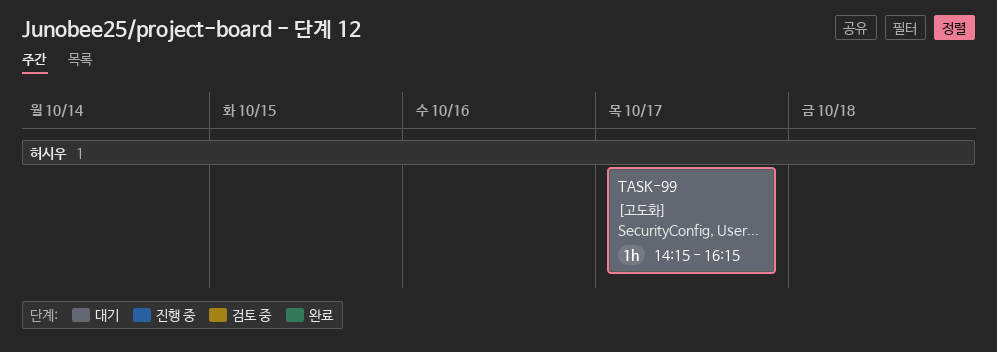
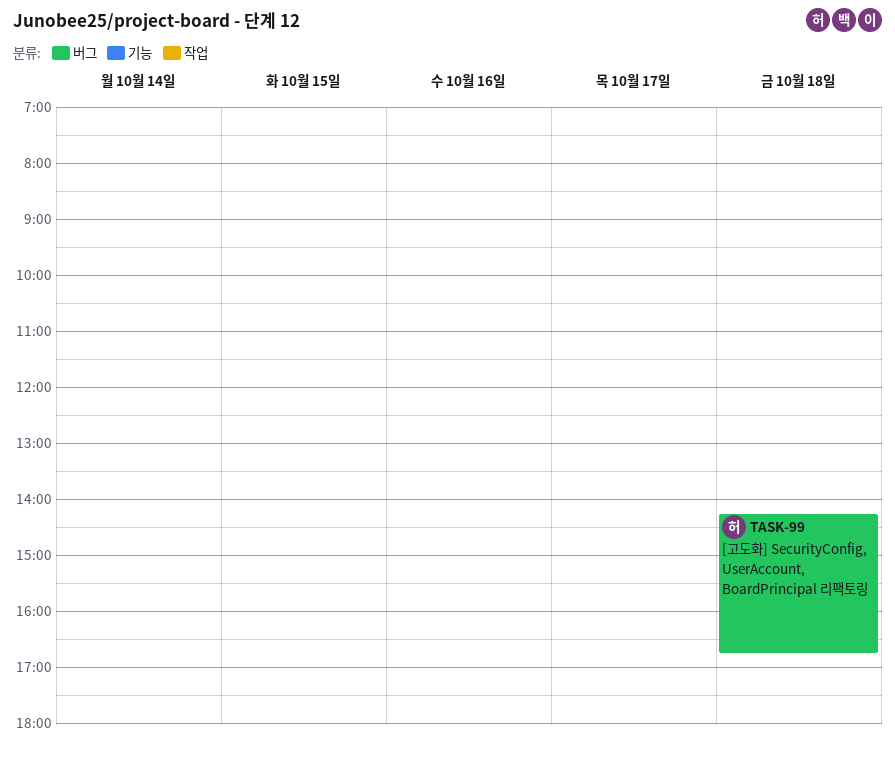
TASK-99, day: Oct 17 -> Oct 18
TASK-99, ends: 16:15 -> 16:45

